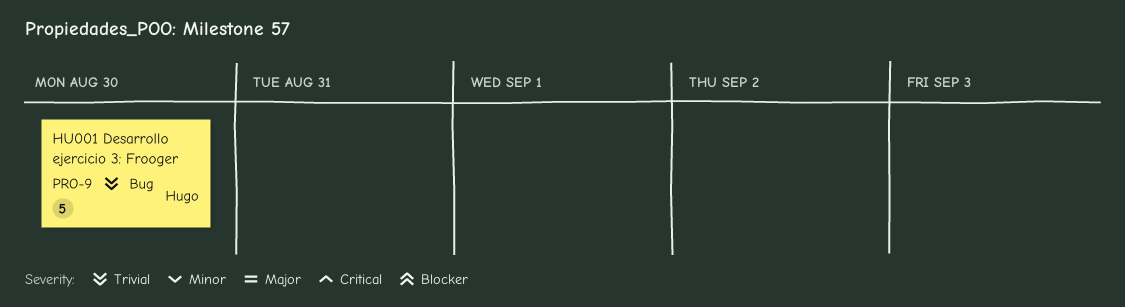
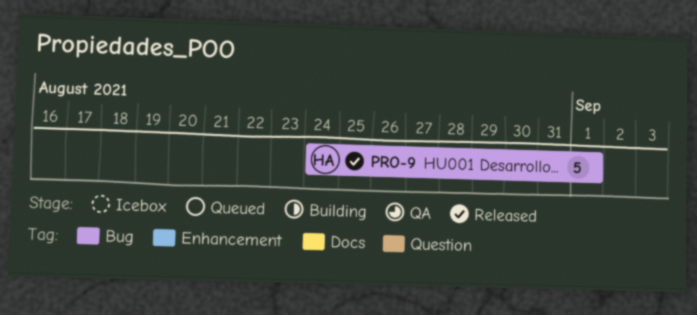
PRO-9, due: Aug 30 -> Sep 1

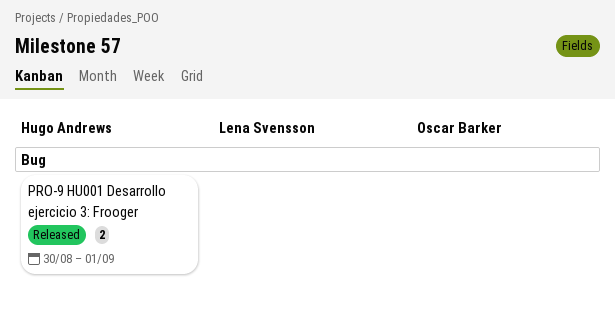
PRO-9, estimate: 5 -> 2
PRO-9, start: Aug 24 -> Aug 30

